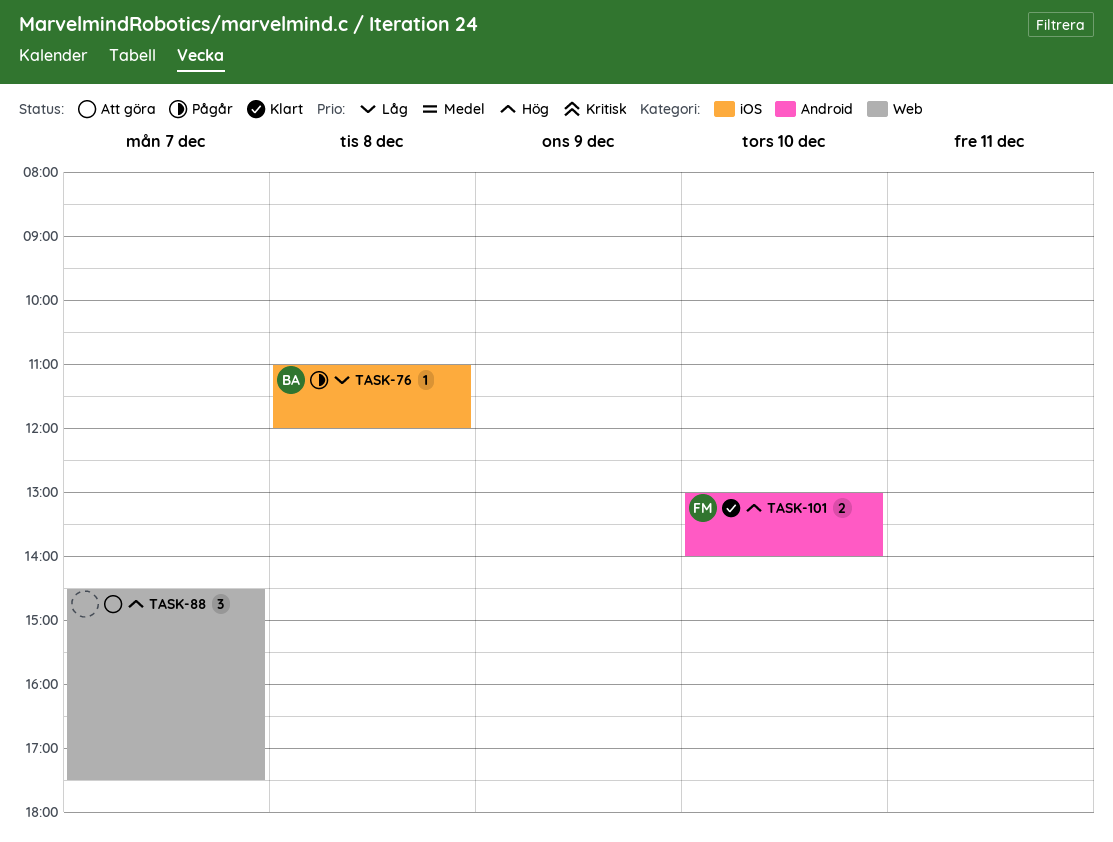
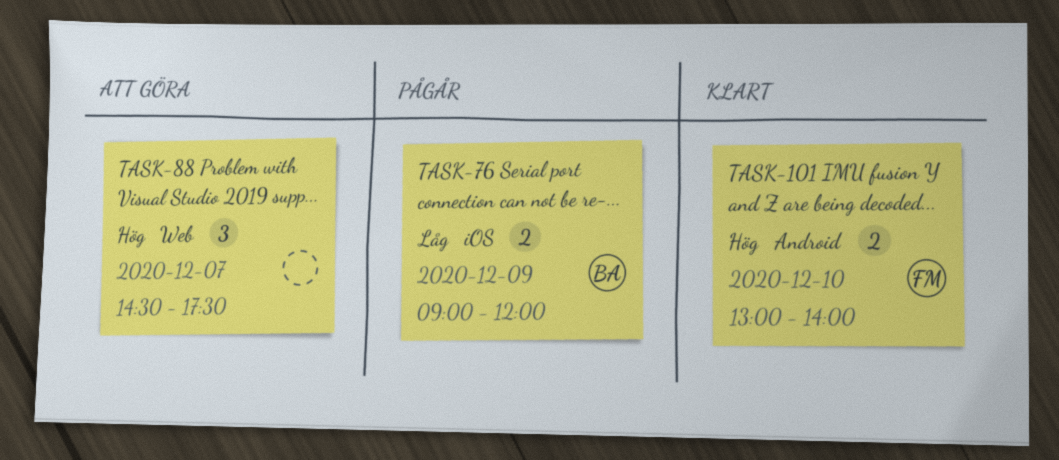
TASK-76, estimate: 1 -> 2
TASK-76, day: Dec 8 -> Dec 9
TASK-76, begins: 11:00 -> 09:00

